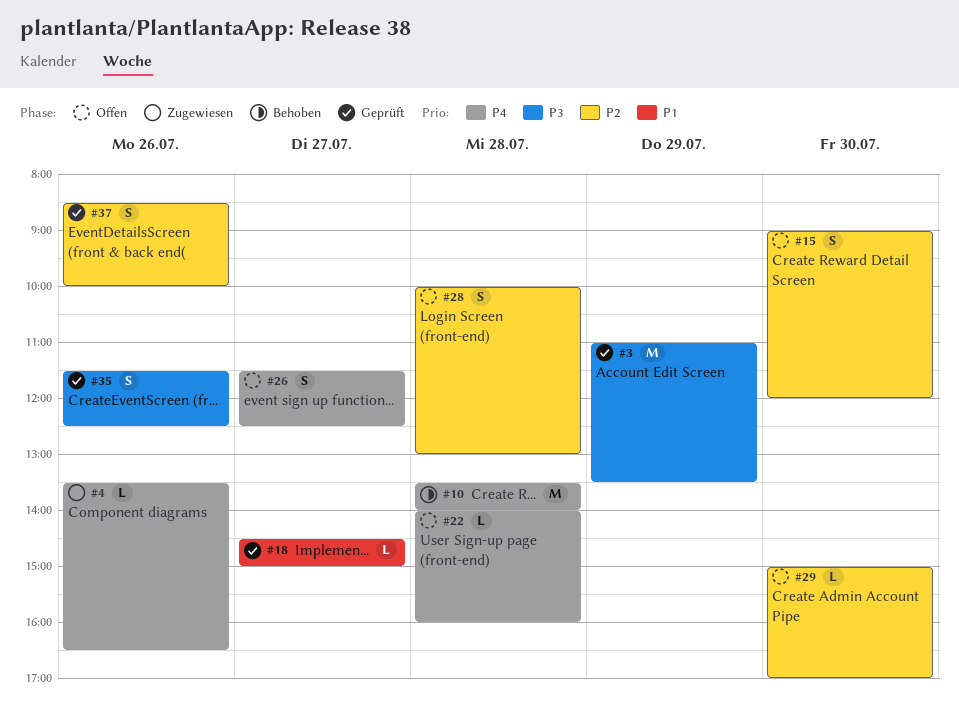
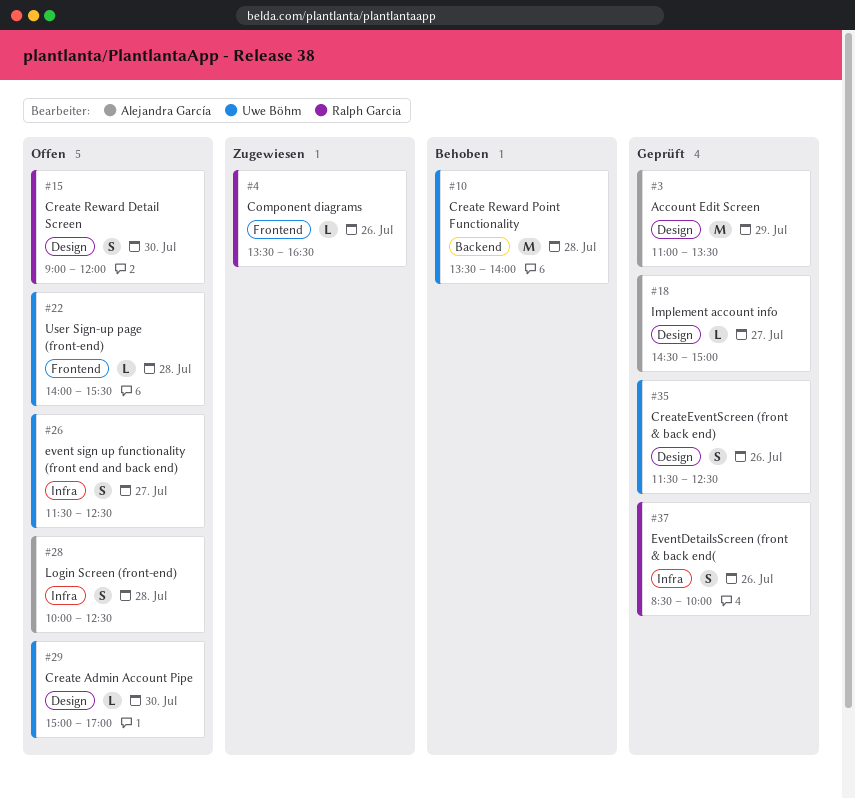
#22, ends: 16:00 -> 15:30
#28, ends: 13:00 -> 12:30

